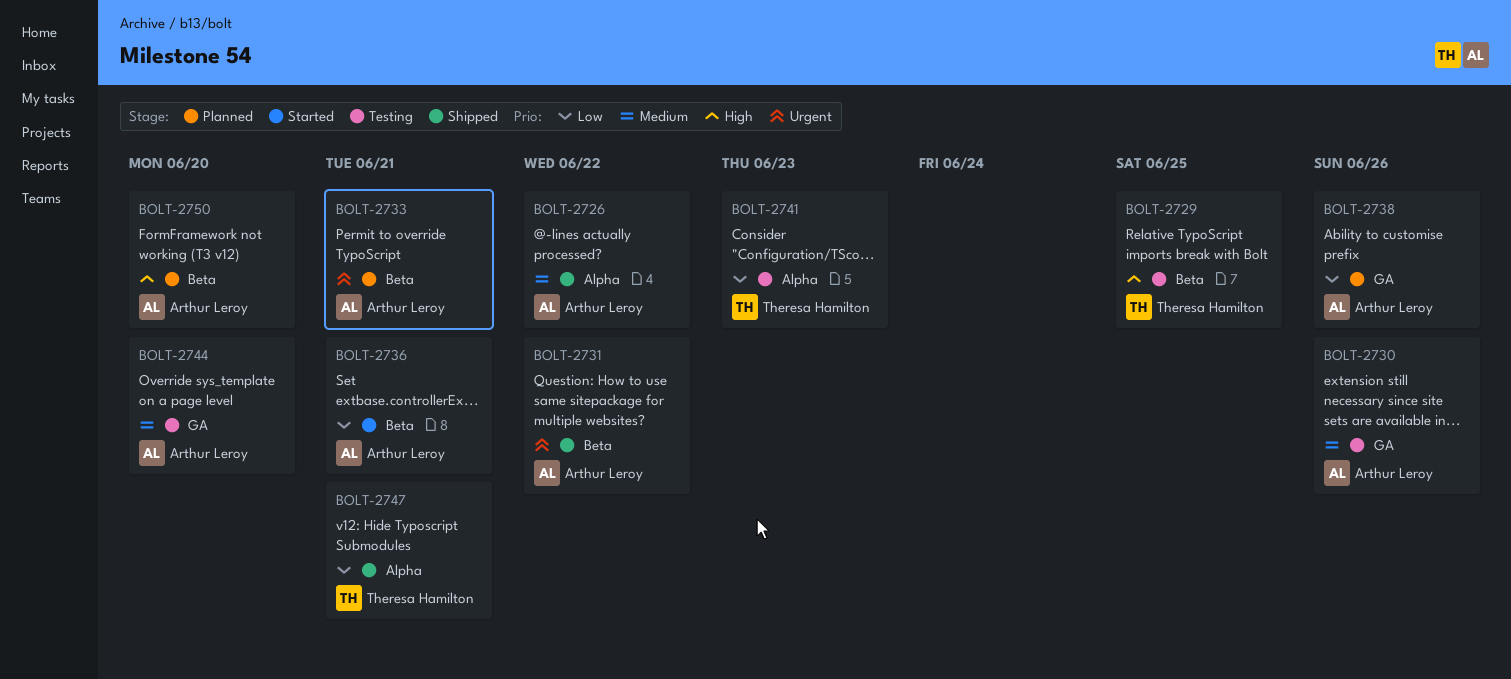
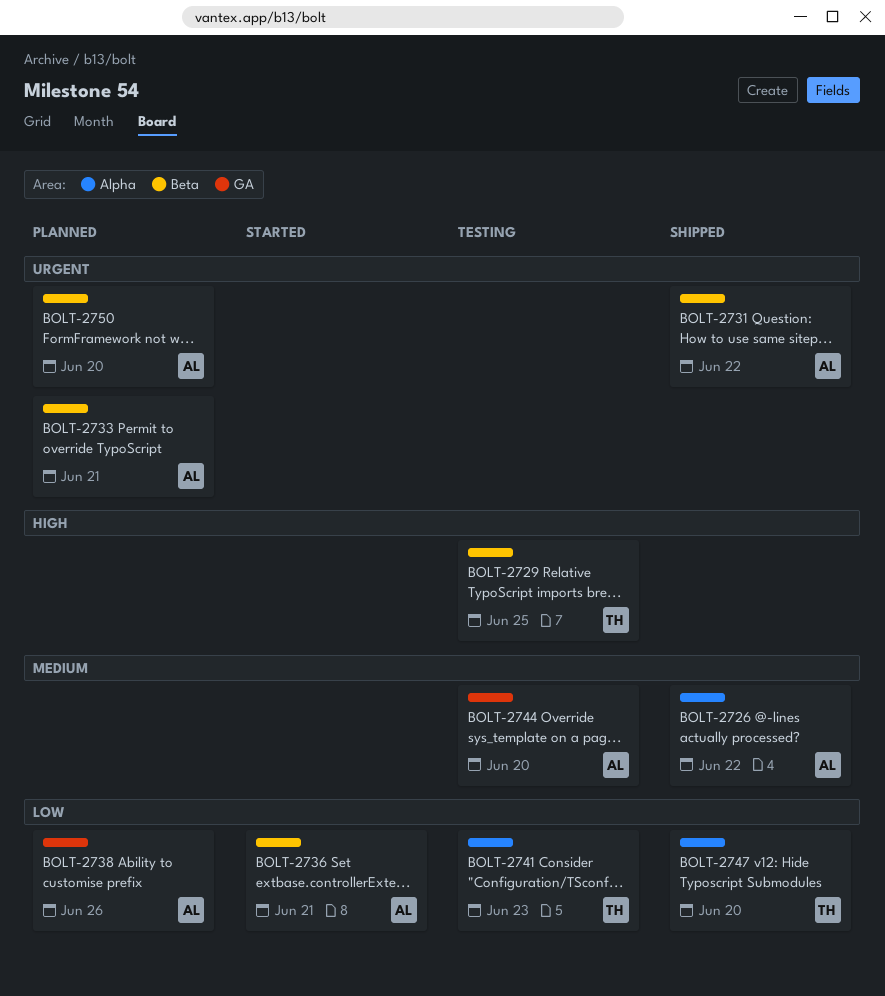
BOLT-2730: present -> none
BOLT-2747, due: Jun 21 -> Jun 20
BOLT-2750, priority: High -> Urgent

